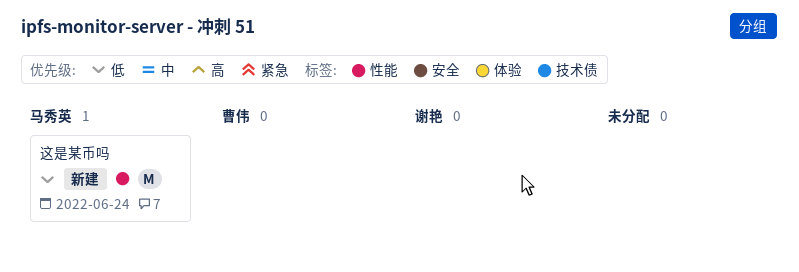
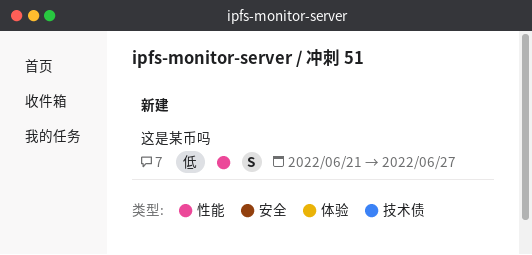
这是某币吗, estimate: M -> S
这是某币吗, due: Jun 24 -> Jun 27

